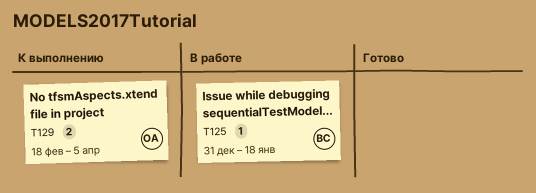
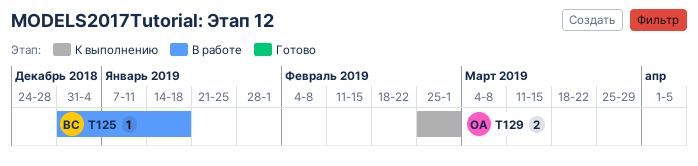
T129, start: Feb 18 -> Feb 25
T129, due: Apr 5 -> Mar 1

